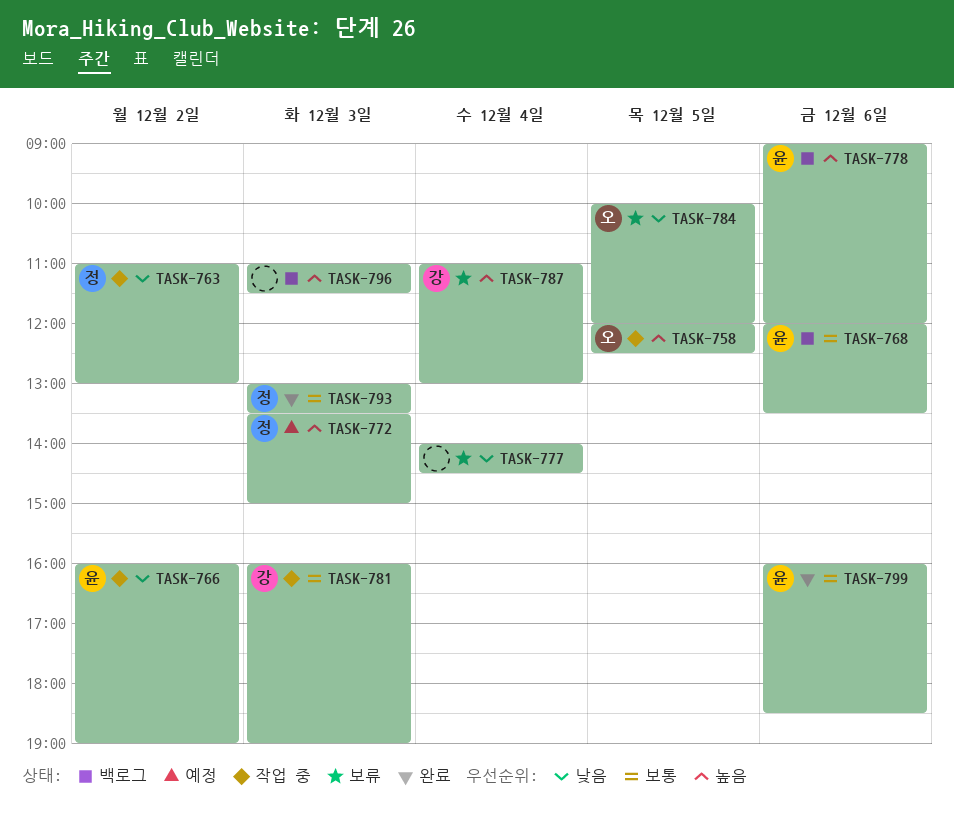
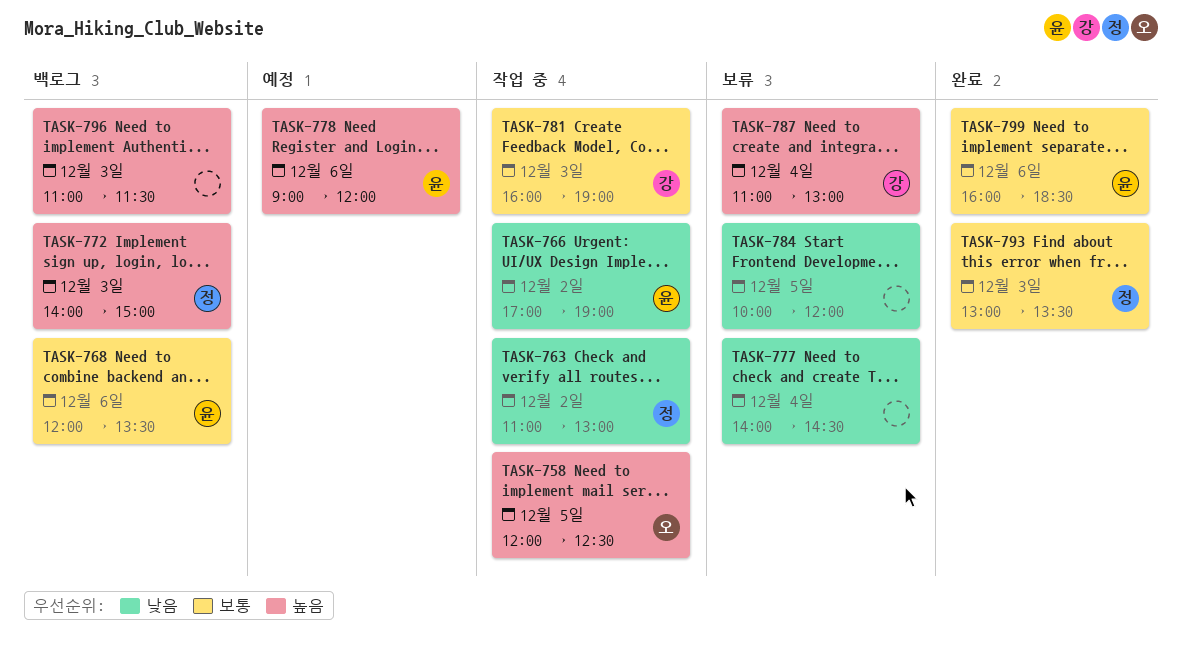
TASK-766, begins: 16:00 -> 17:00
TASK-772, status: 예정 -> 백로그
TASK-772, begins: 13:30 -> 14:00
TASK-778, status: 백로그 -> 예정
TASK-784, owner: 오 -> none

